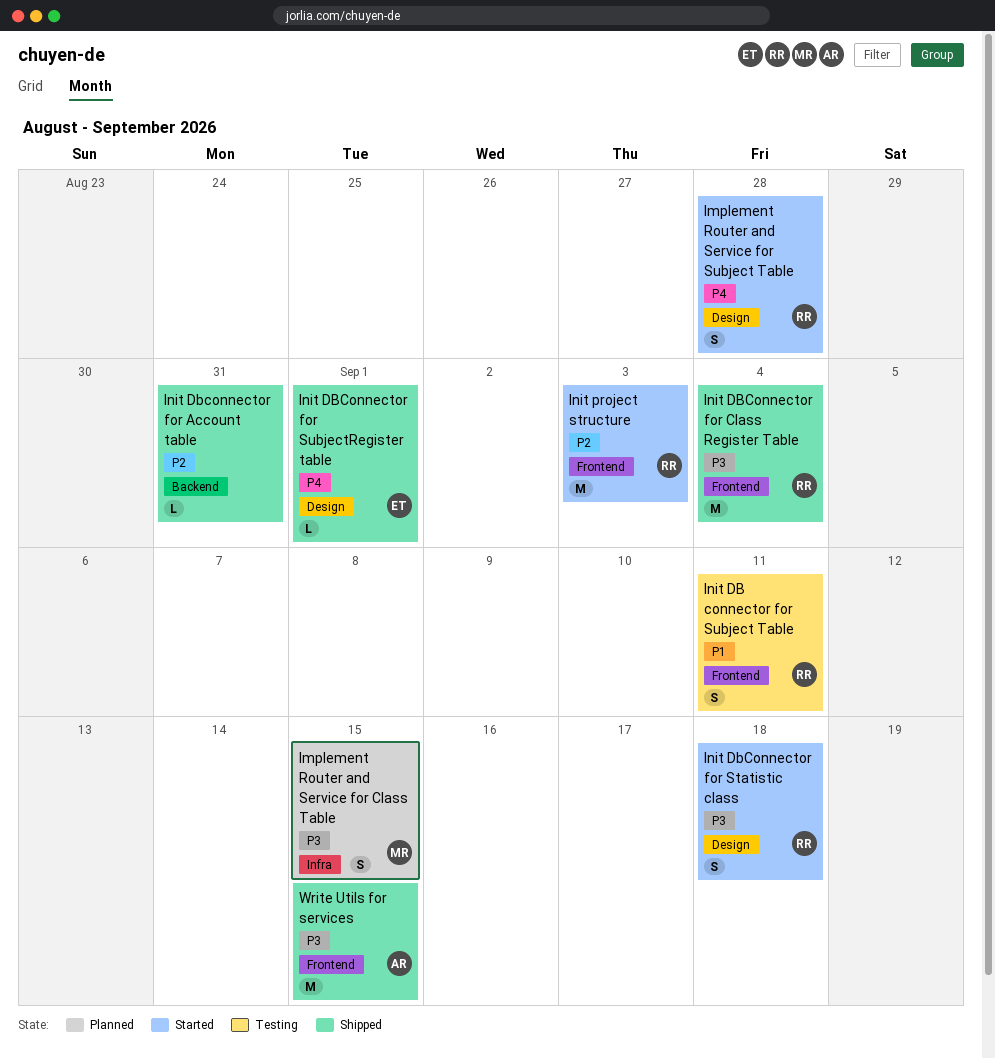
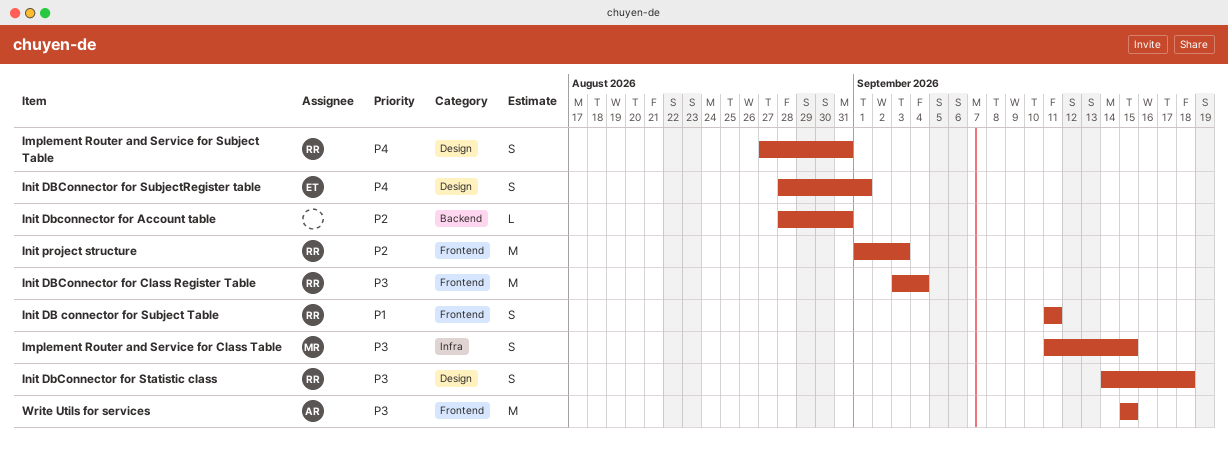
Implement Router and Service for Subject Table, due: Aug 28 -> Aug 31
Init DBConnector for SubjectRegister table, estimate: L -> S

